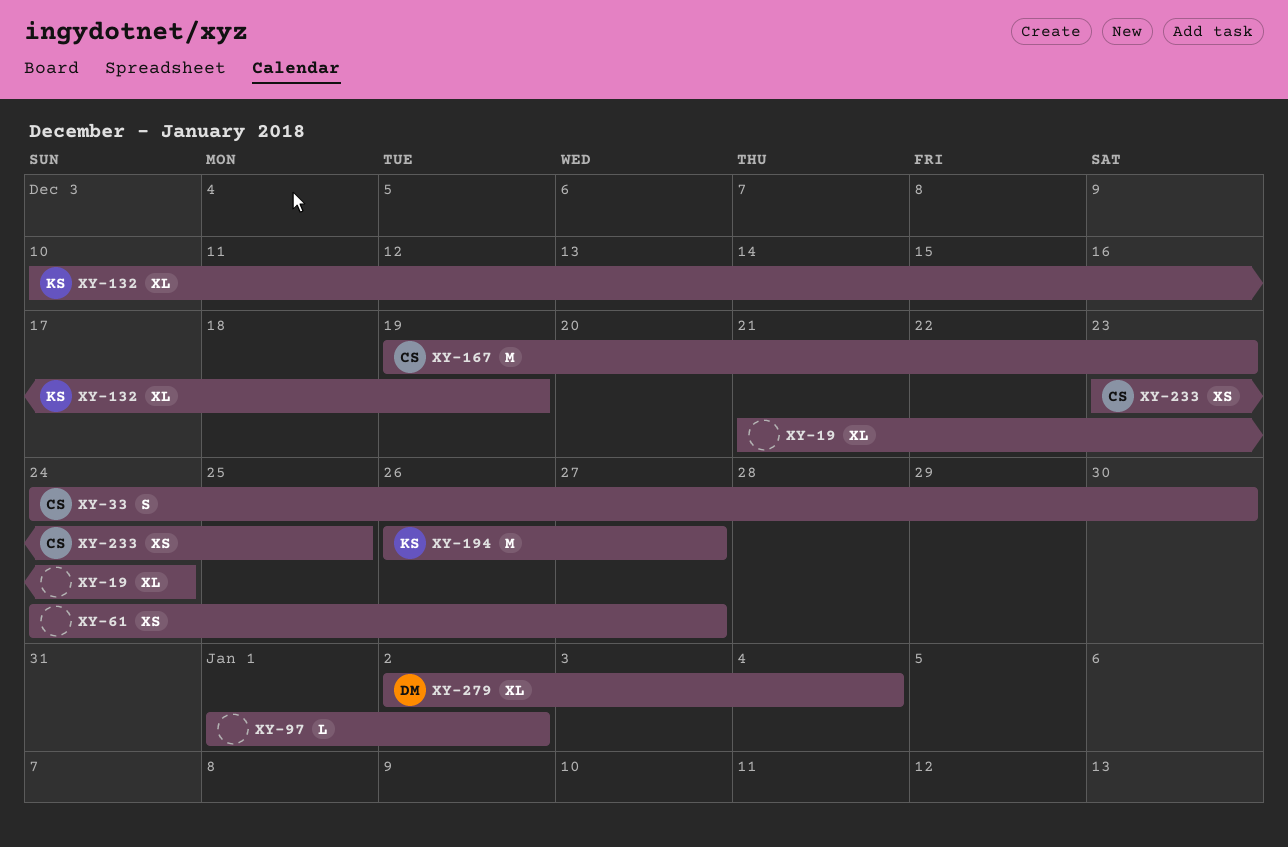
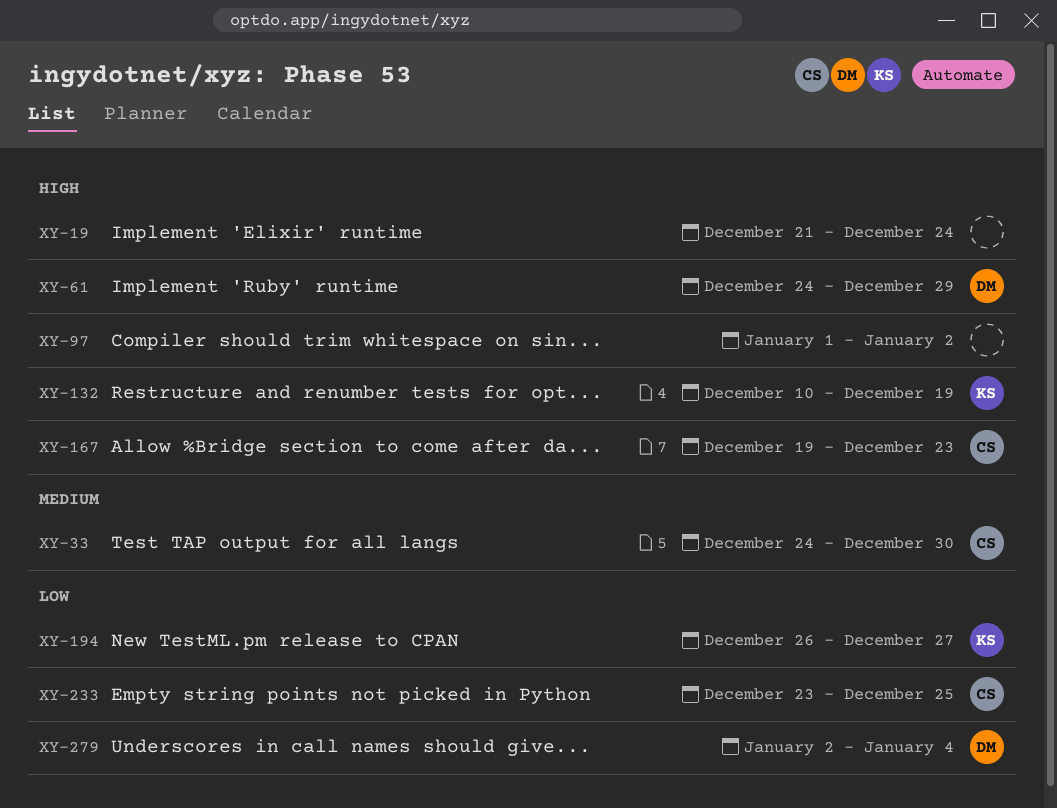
XY-61, owner: none -> DM
XY-61, due: Dec 27 -> Dec 29

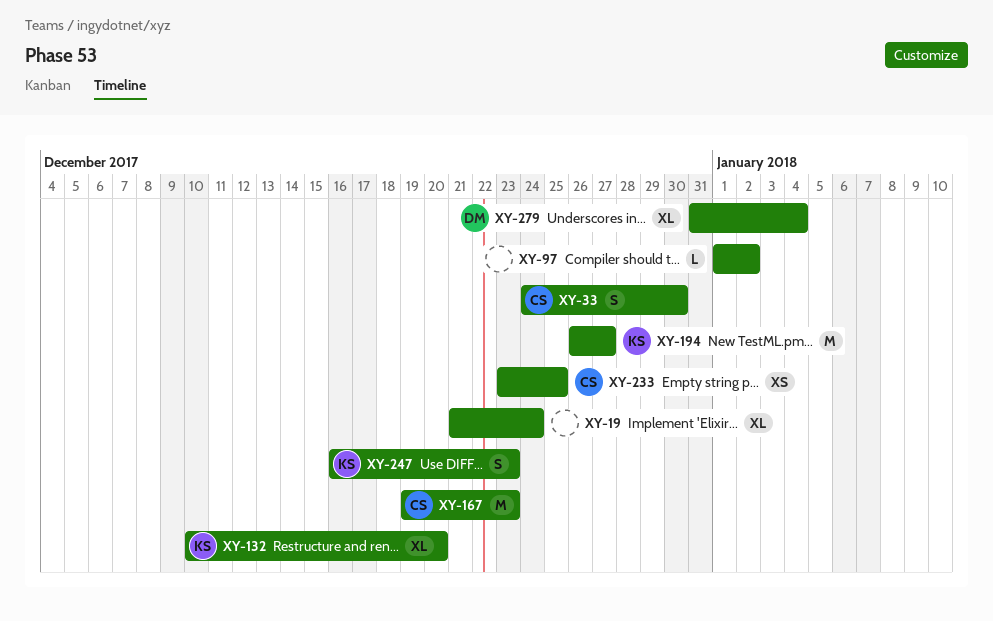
XY-61: present -> none
XY-132, due: Dec 19 -> Dec 20
XY-247: none -> present
XY-279, start: Jan 2 -> Dec 31

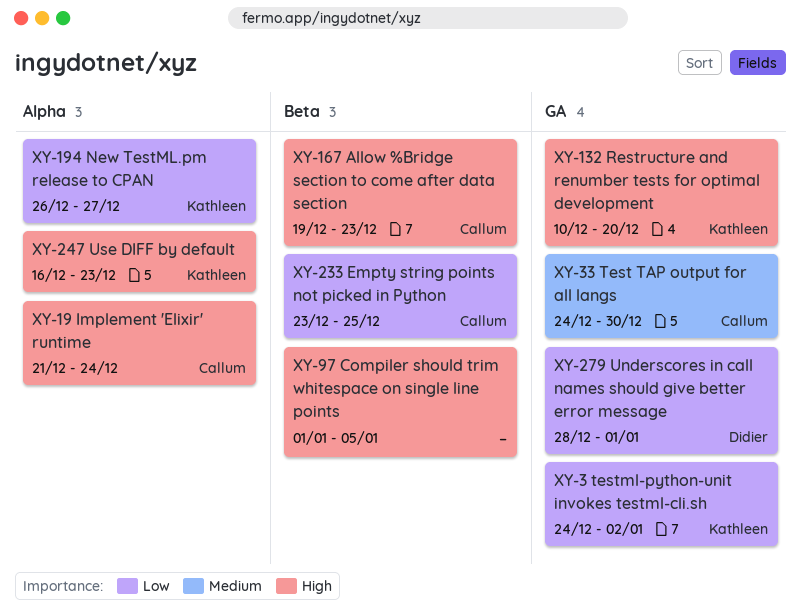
XY-3: none -> present
XY-19, owner: none -> Callum
XY-97, due: Jan 2 -> Jan 5
XY-279, start: Dec 31 -> Dec 28
XY-279, due: Jan 4 -> Jan 1

